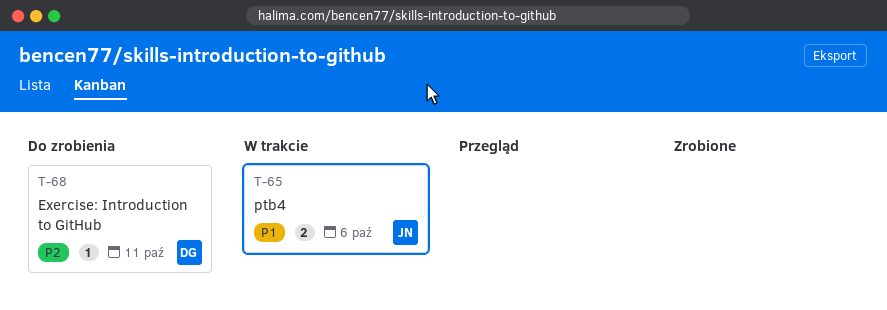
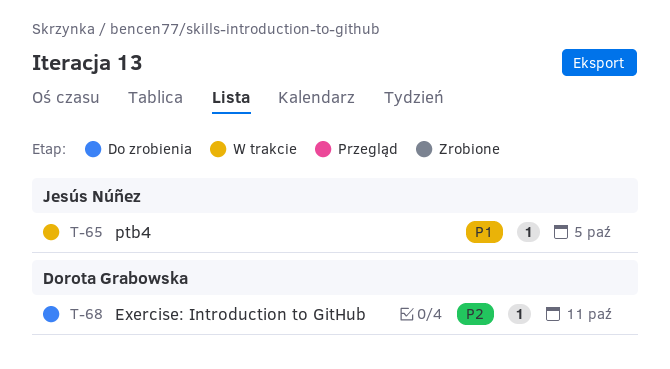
T-65, estimate: 2 -> 1
T-65, due: Oct 6 -> Oct 5

